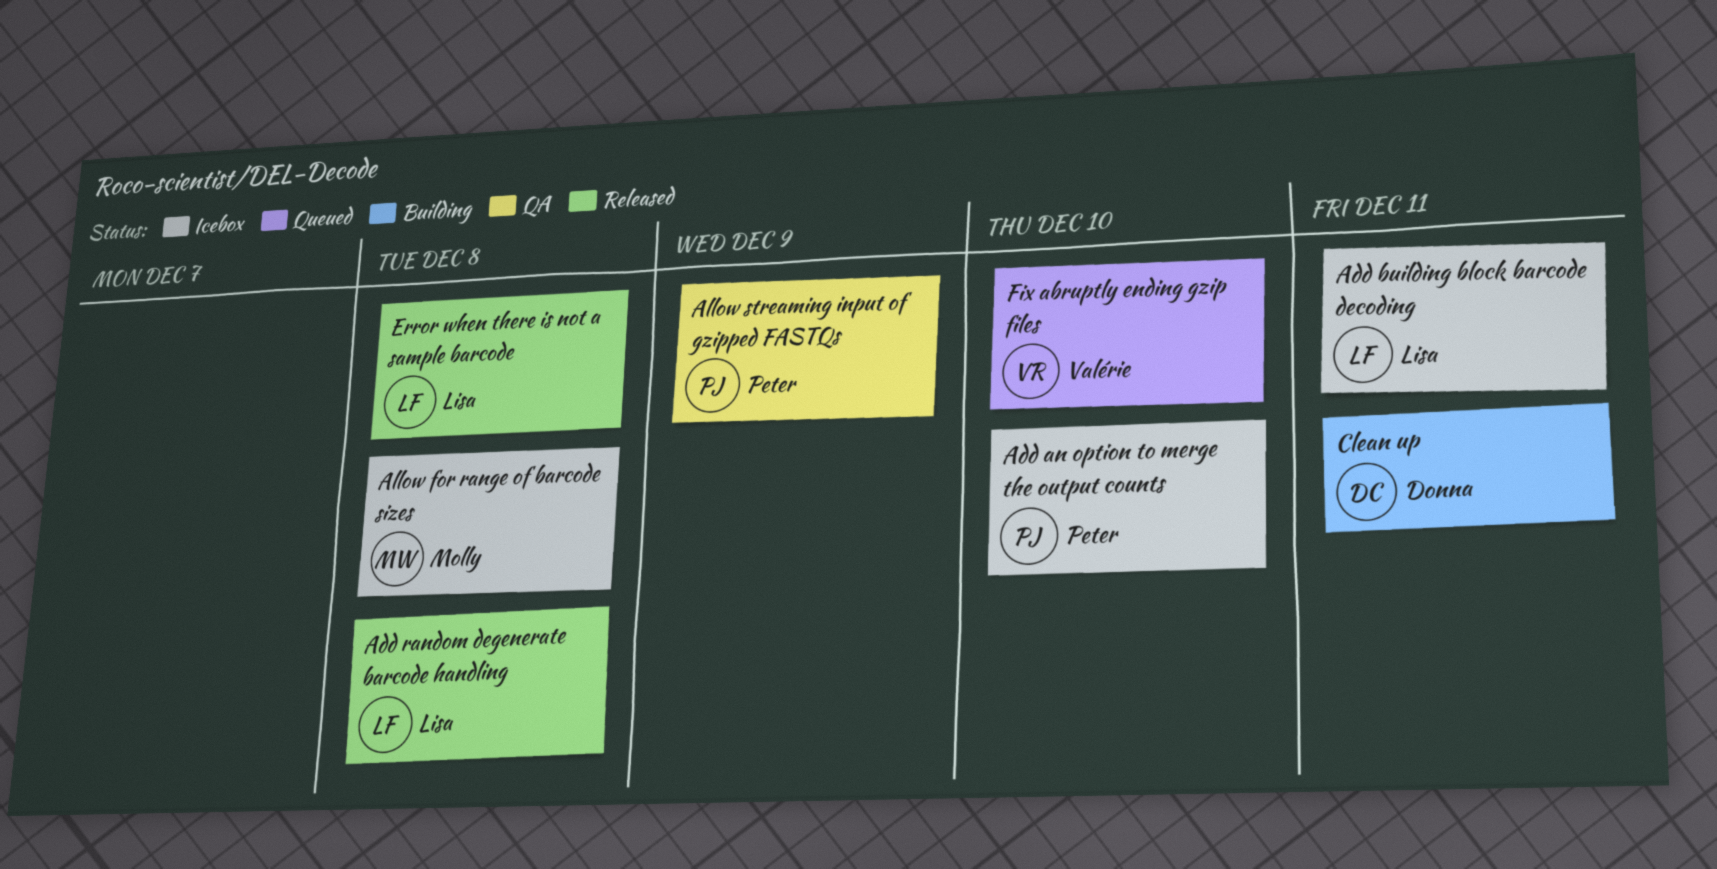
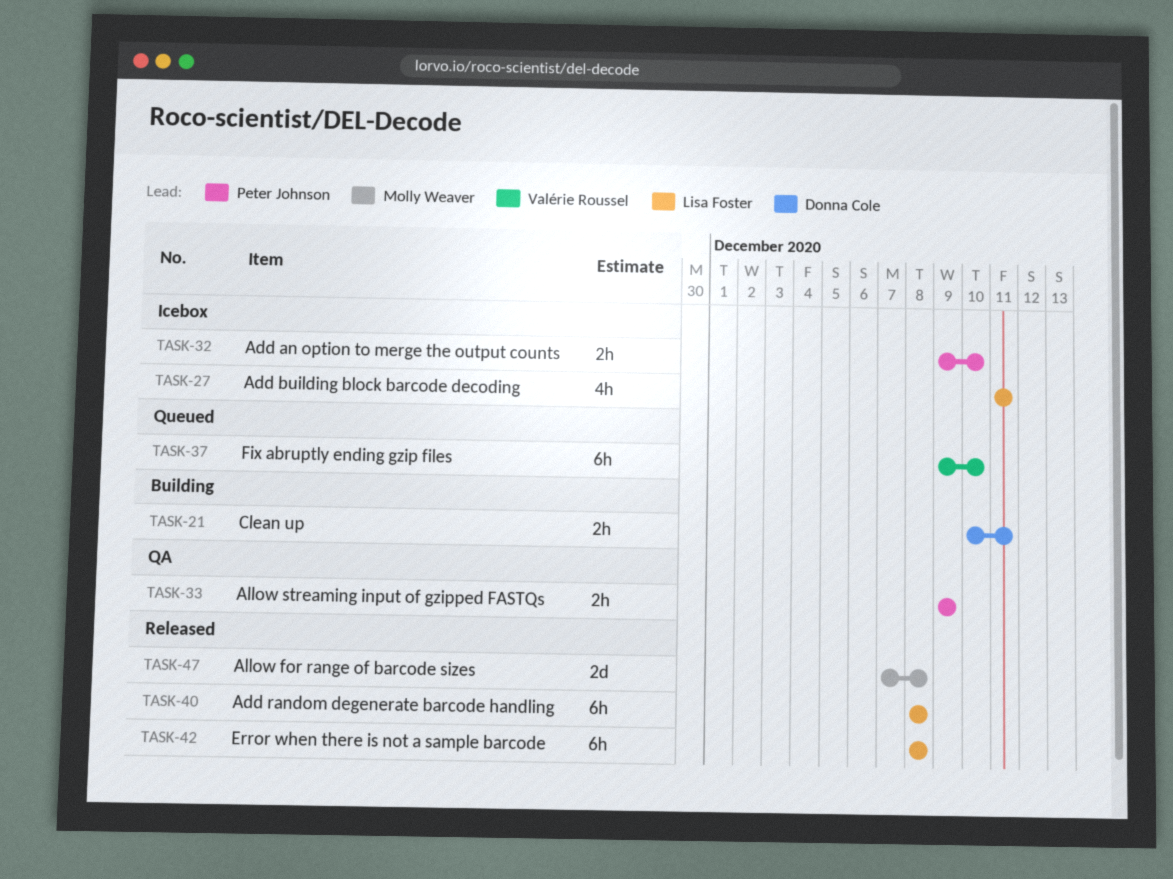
Allow for range of barcode sizes, status: Icebox -> Released

